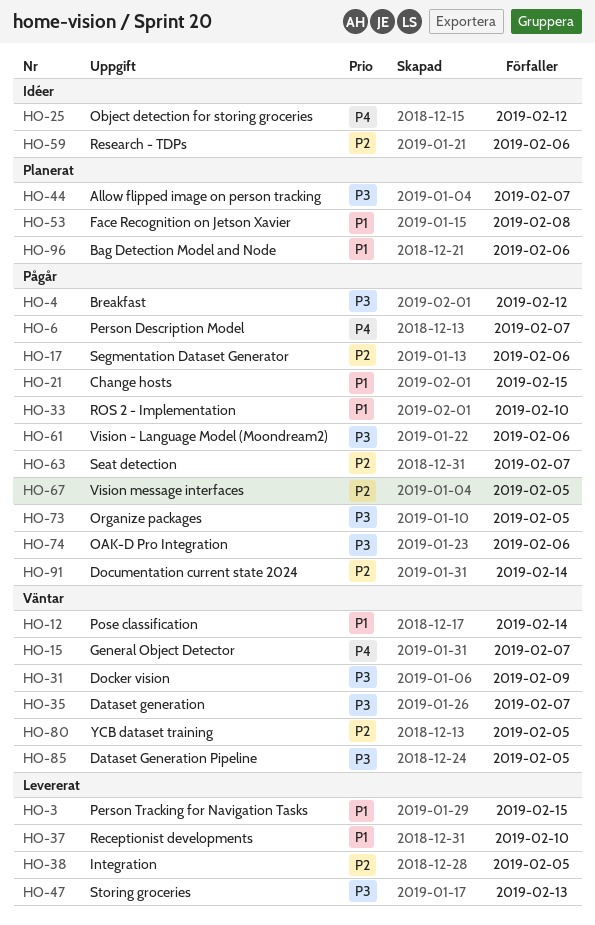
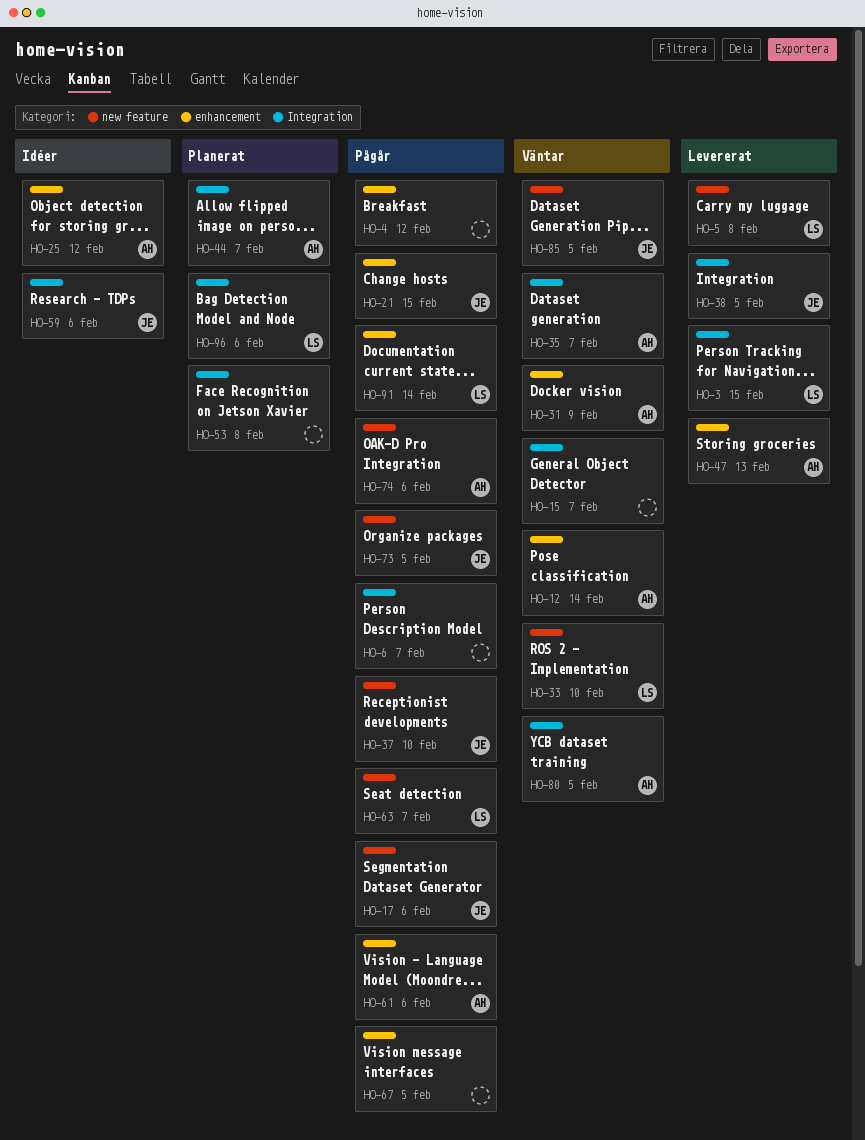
HO-5: none -> present
HO-33, status: Pågår -> Väntar
HO-37, status: Levererat -> Pågår

